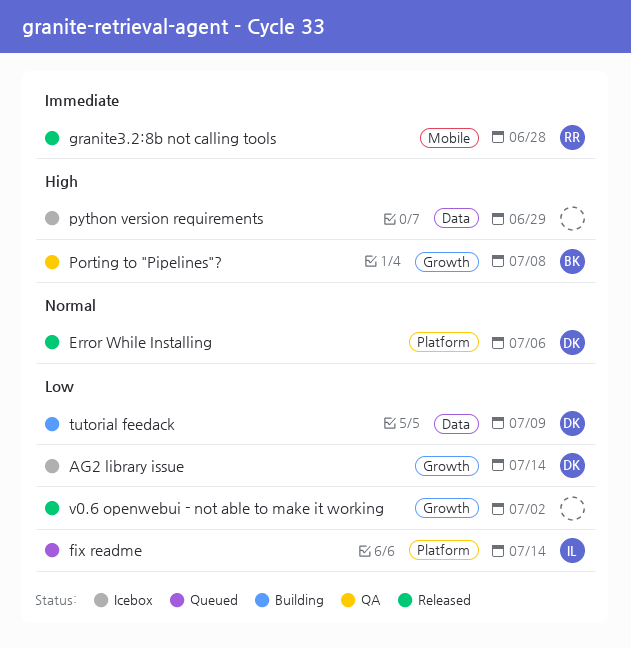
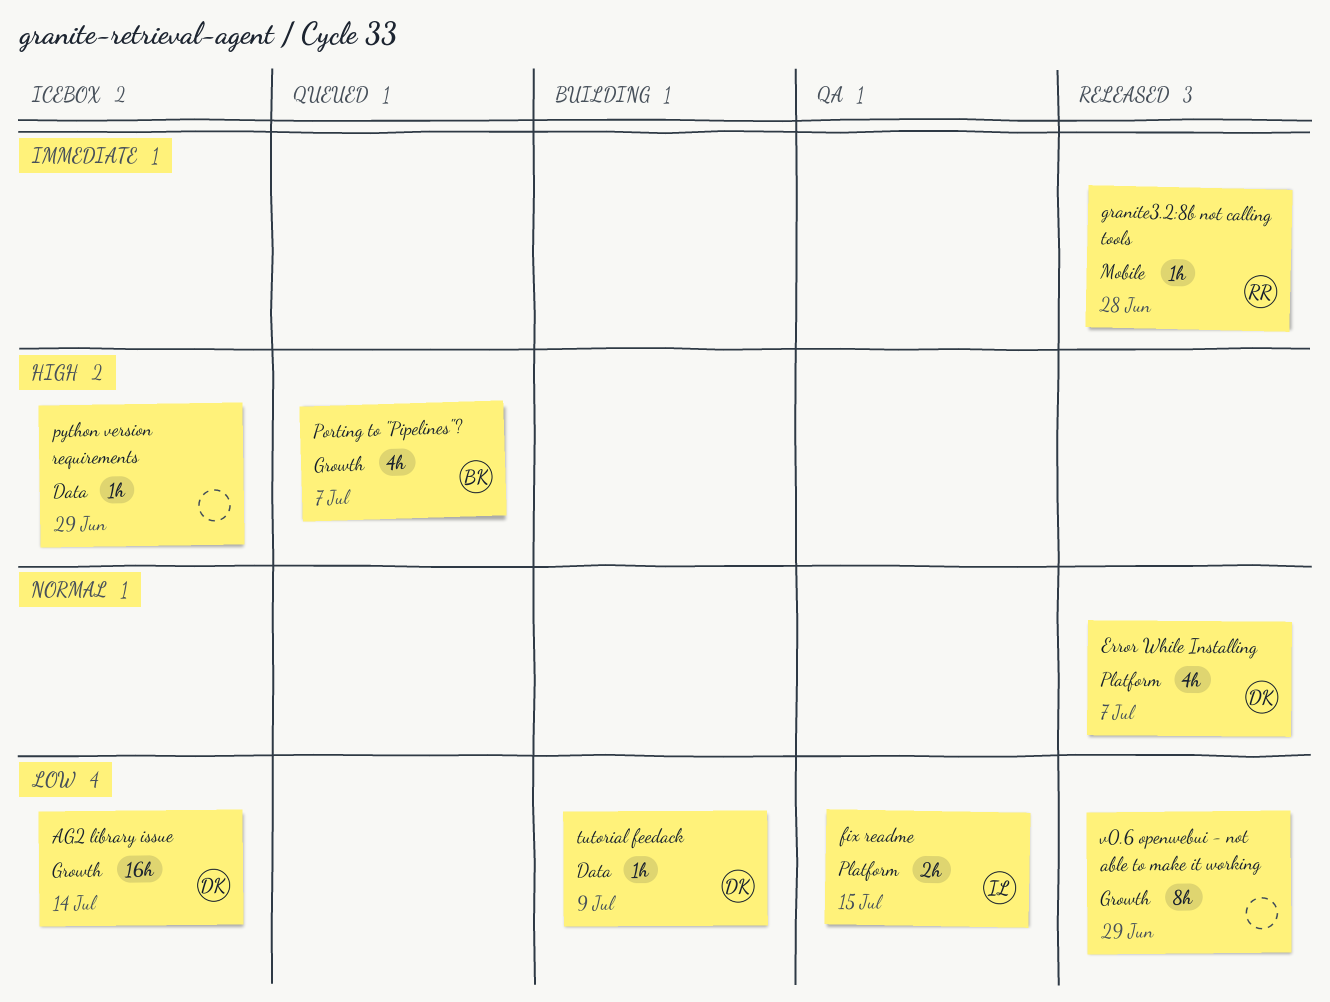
Error While Installing, due: Jul 6 -> Jul 7
fix readme, status: Queued -> QA
fix readme, due: Jul 14 -> Jul 15
Porting to "Pipelines"?, status: QA -> Queued
Porting to "Pipelines"?, due: Jul 8 -> Jul 7
v0.6 openwebui - not able to make it working, due: Jul 2 -> Jun 29

